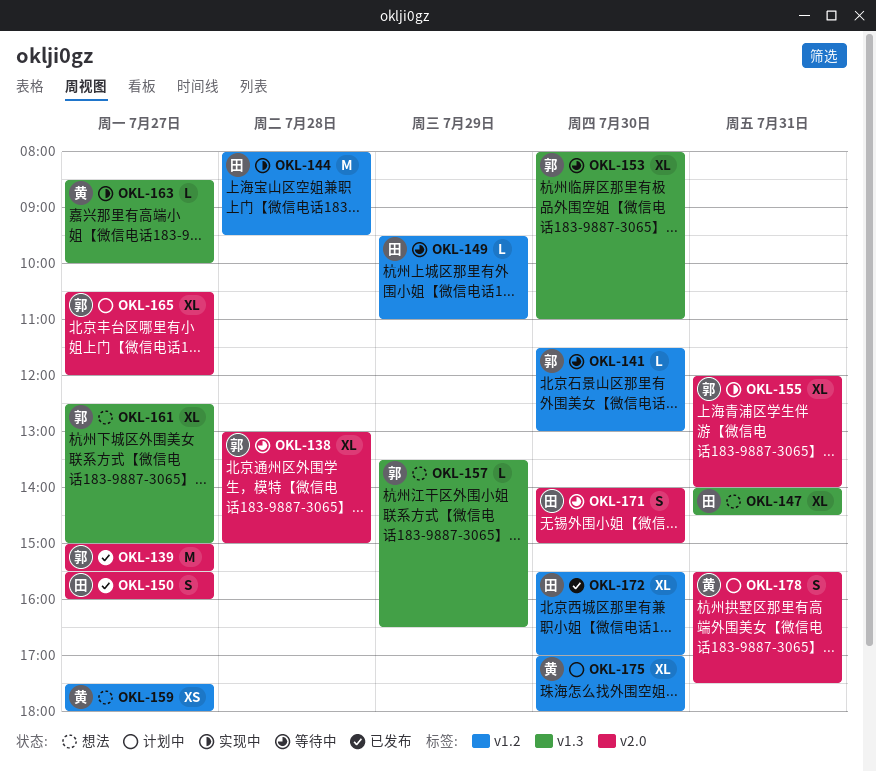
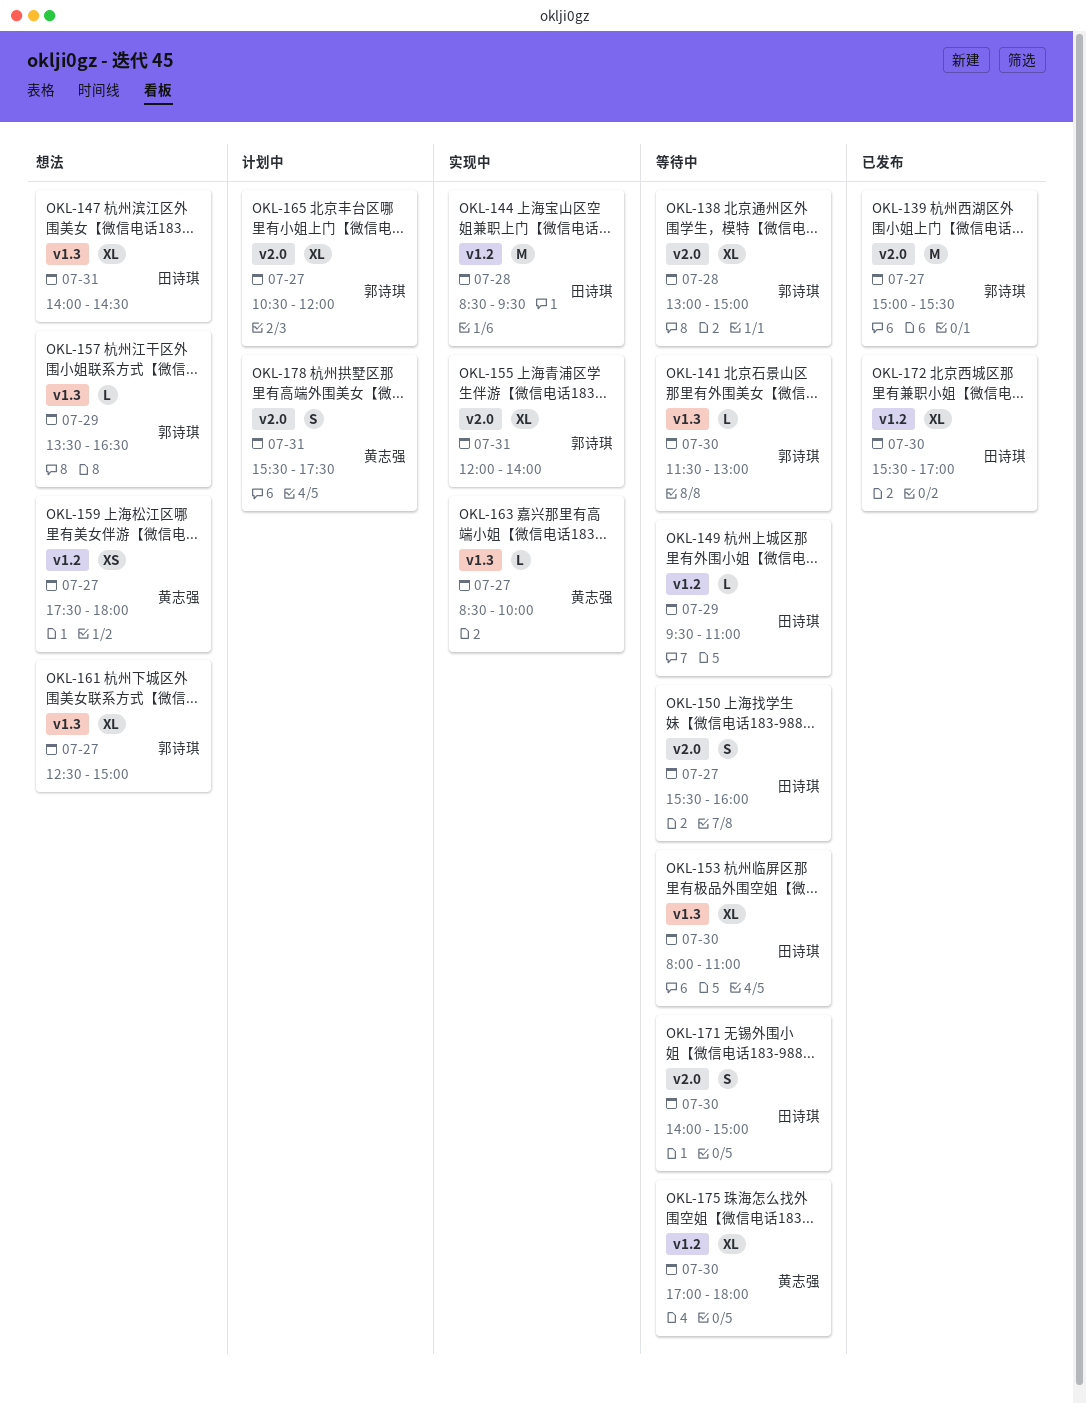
OKL-141, label: v1.2 -> v1.3
OKL-144, begins: 08:00 -> 08:30
OKL-150, status: 已发布 -> 等待中
OKL-153, owner: 郭诗琪 -> 田诗琪
OKL-175, status: 计划中 -> 等待中

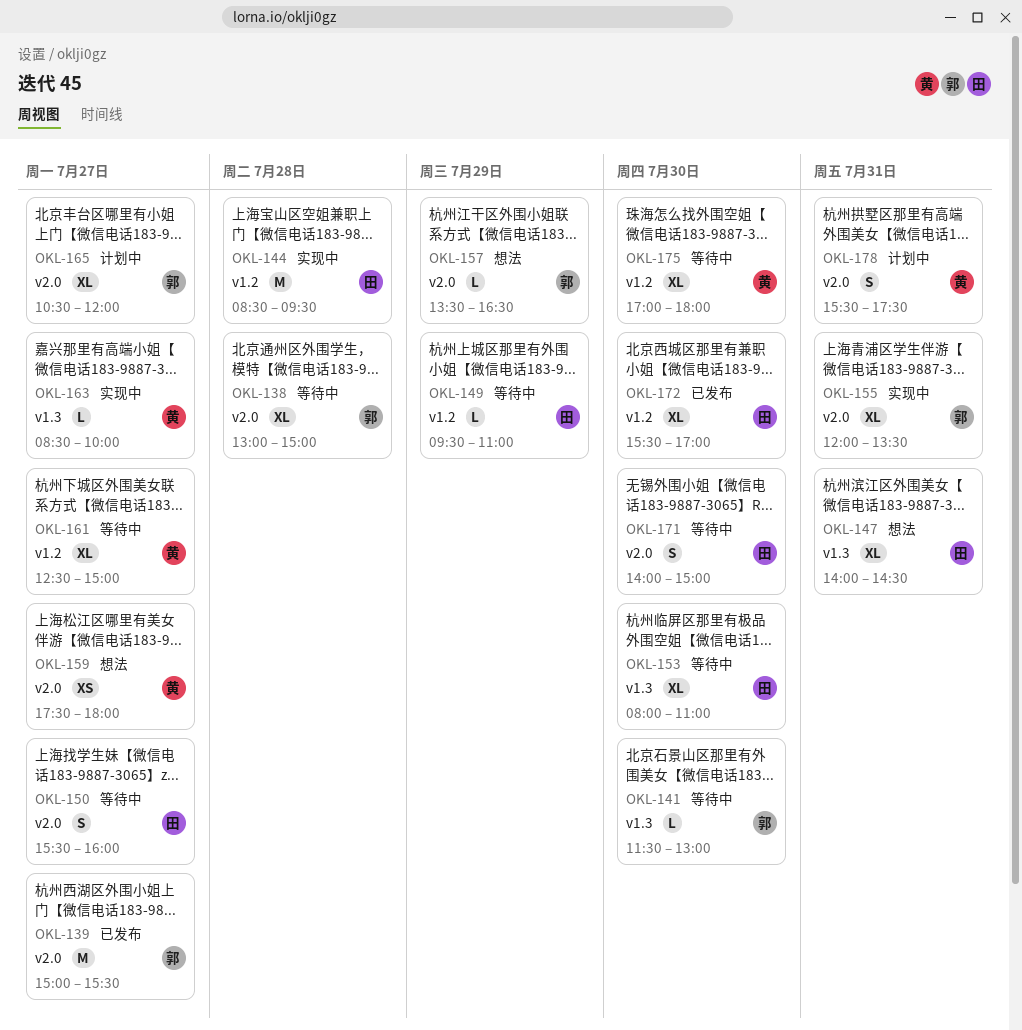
OKL-155, ends: 14:00 -> 13:30
OKL-157, label: v1.3 -> v2.0
OKL-159, label: v1.2 -> v2.0
OKL-161, status: 想法 -> 等待中
OKL-161, owner: 郭诗琪 -> 黄志强
OKL-161, label: v1.3 -> v1.2

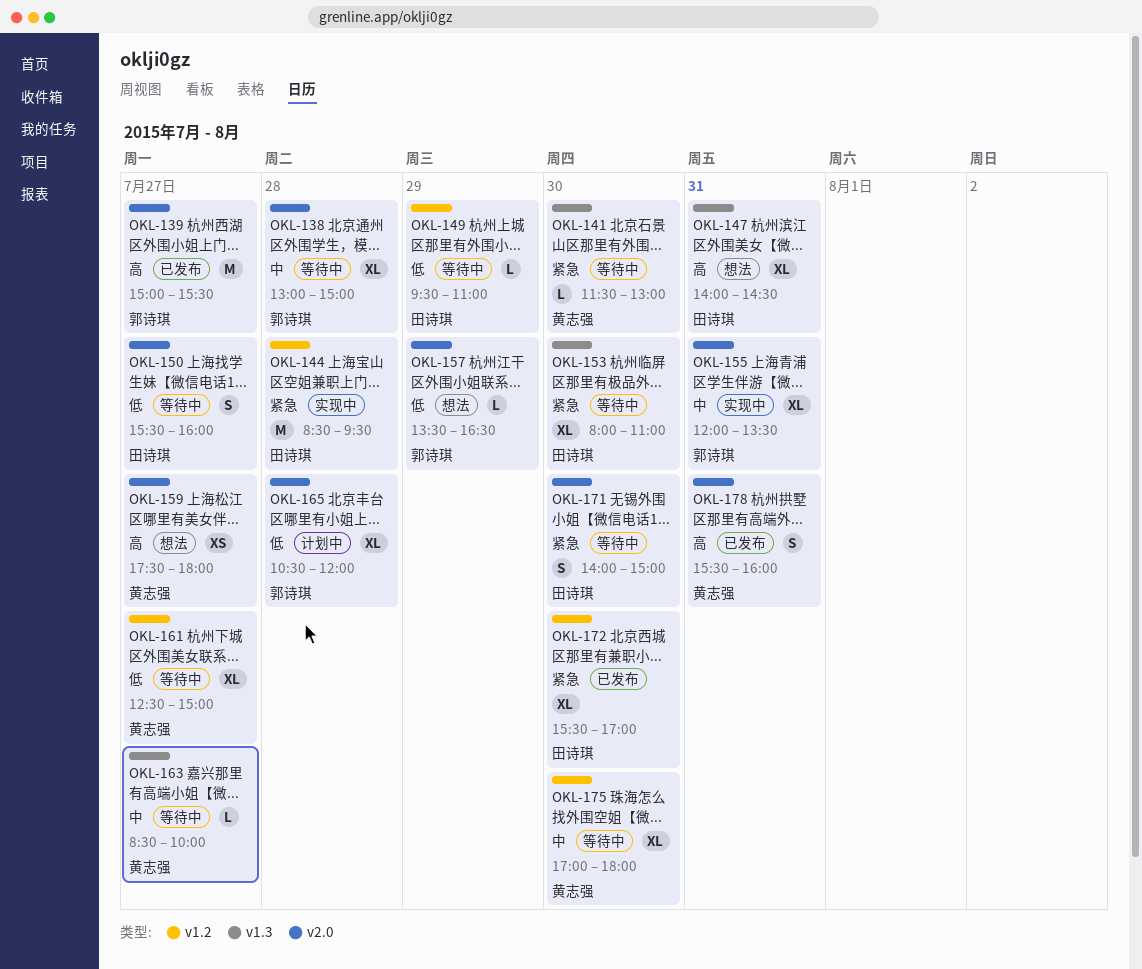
OKL-141, owner: 郭诗琪 -> 黄志强
OKL-163, status: 实现中 -> 等待中
OKL-165, day: Jul 27 -> Jul 28
OKL-178, status: 计划中 -> 已发布
OKL-178, ends: 17:30 -> 16:00

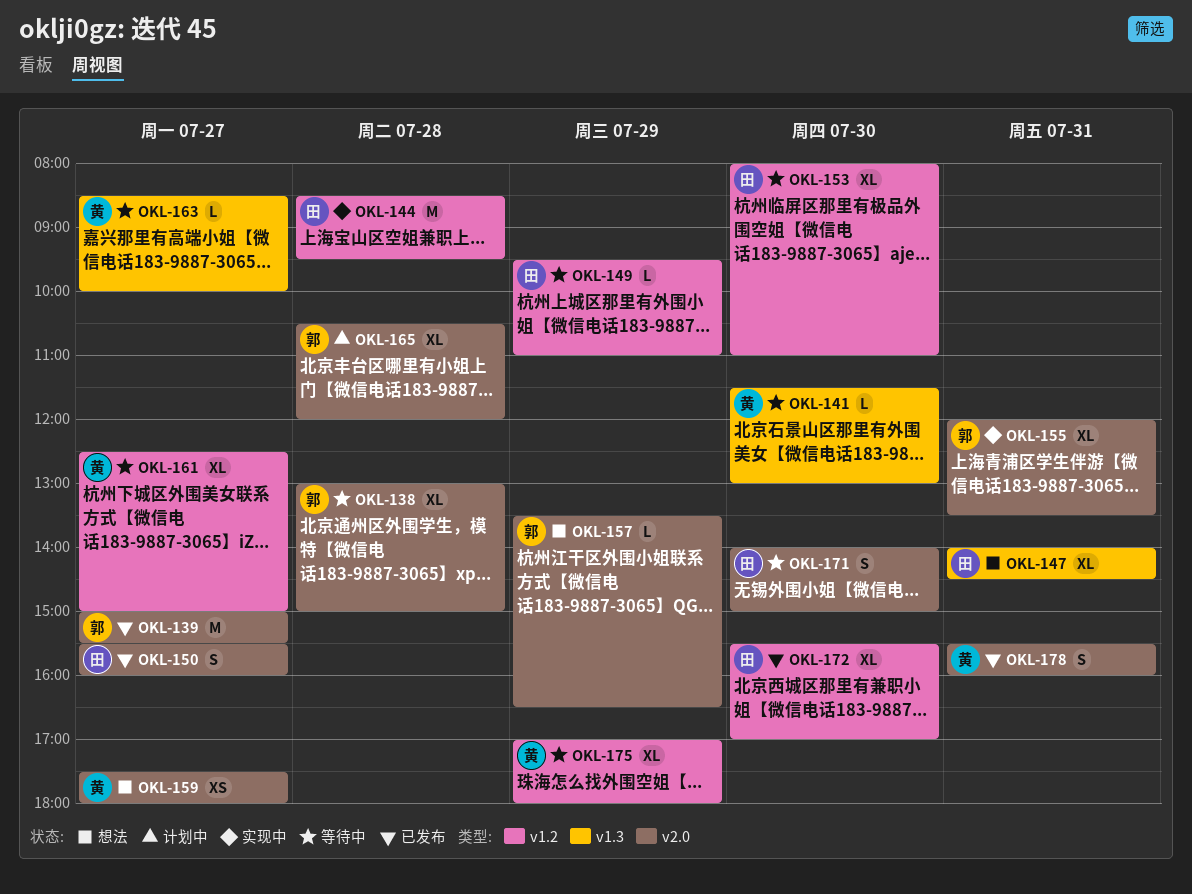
OKL-150, status: 等待中 -> 已发布
OKL-153, label: v1.3 -> v1.2
OKL-175, day: Jul 30 -> Jul 29

